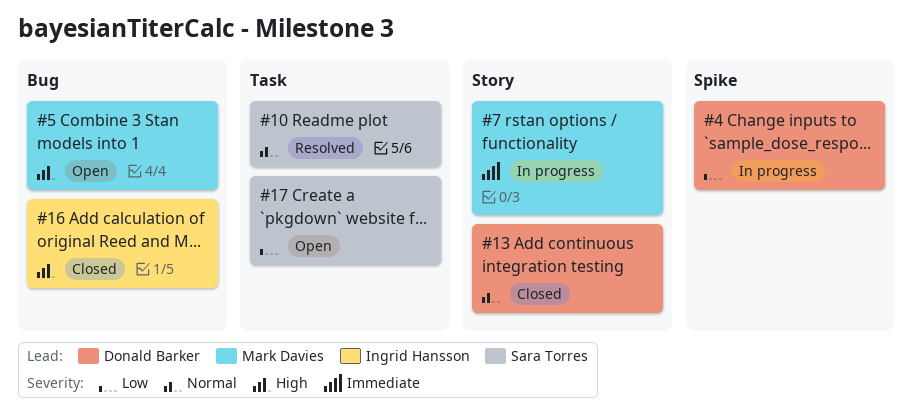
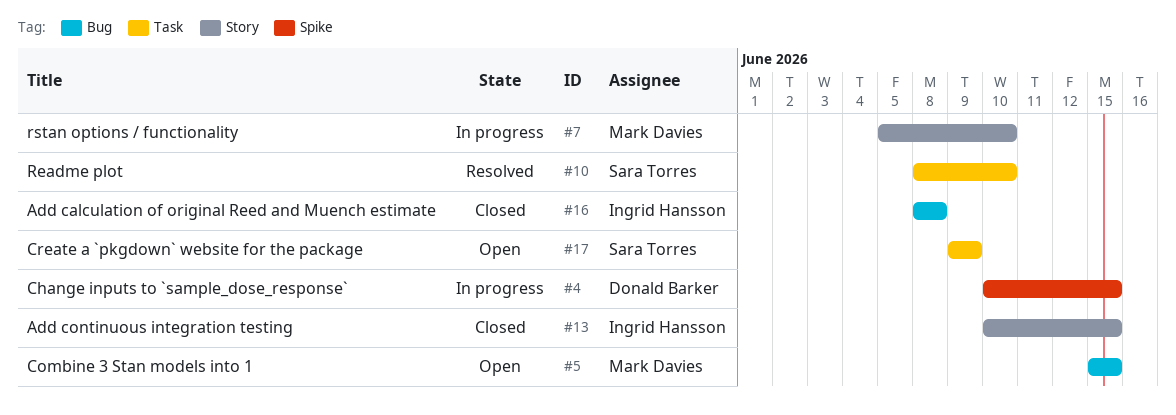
#13, owner: Donald Barker -> Ingrid Hansson

